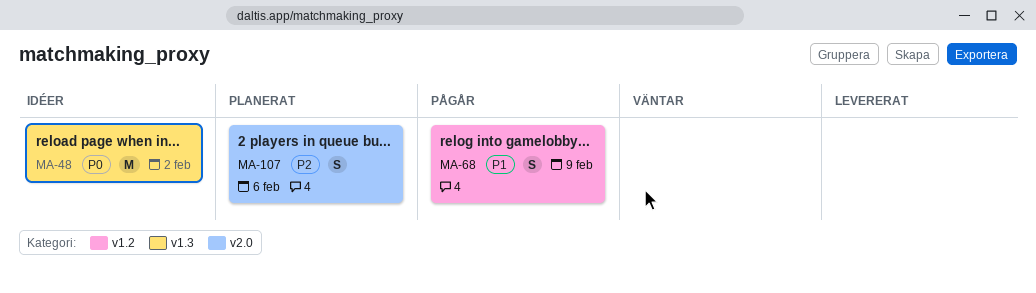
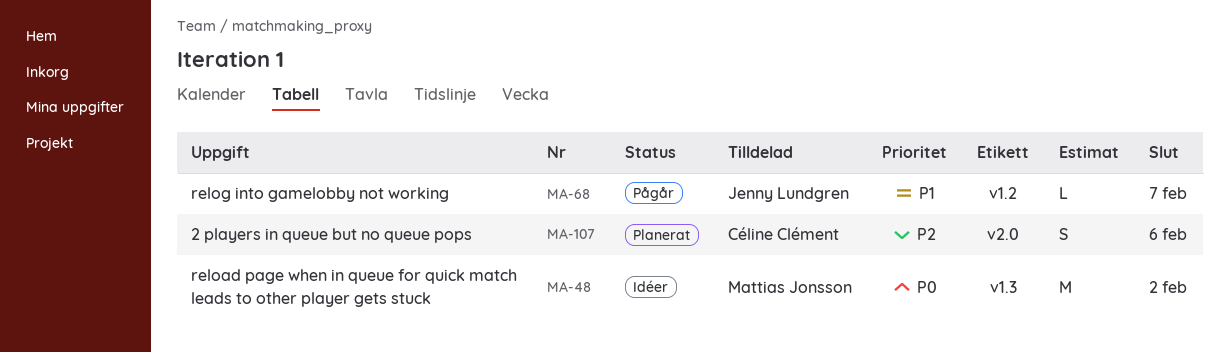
MA-68, estimate: S -> L
MA-68, due: Feb 9 -> Feb 7

